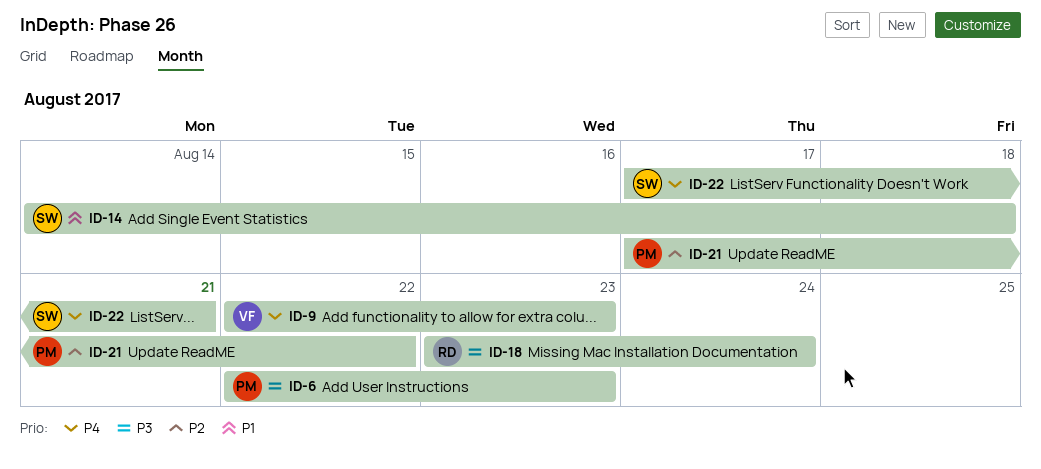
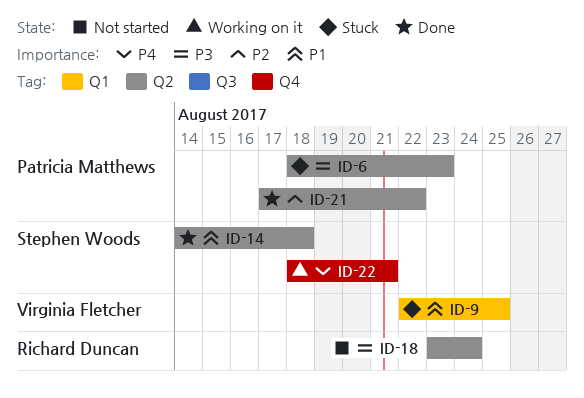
ID-6, start: Aug 22 -> Aug 18
ID-9, priority: P4 -> P1
ID-9, due: Aug 23 -> Aug 25
ID-22, start: Aug 17 -> Aug 18

